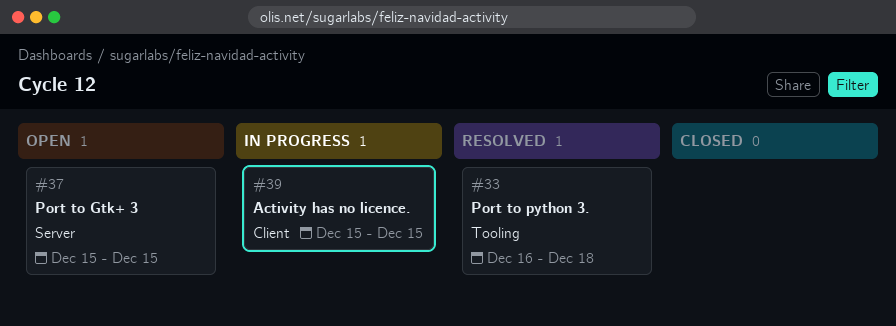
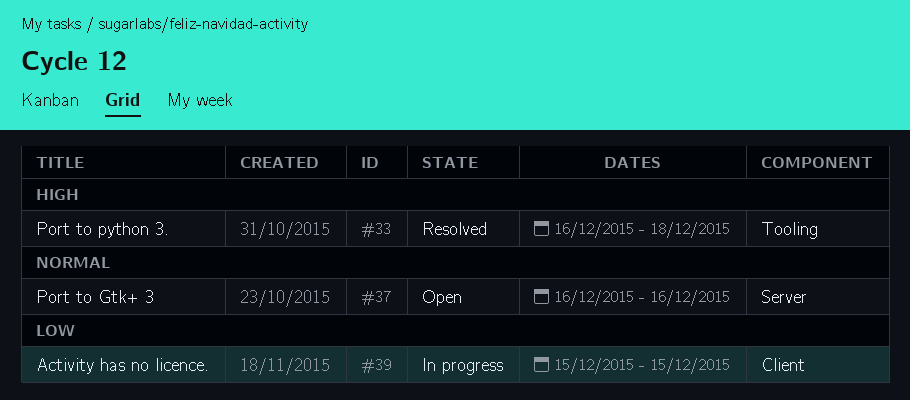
#37, start: Dec 15 -> Dec 16
#37, due: Dec 15 -> Dec 16

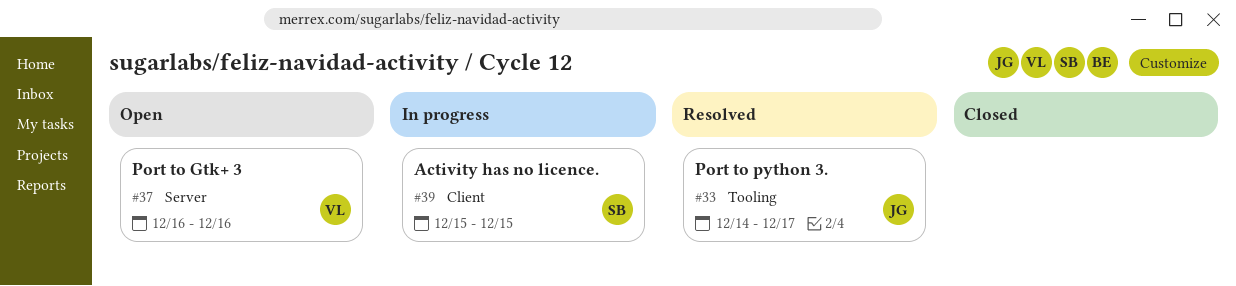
#33, start: Dec 16 -> Dec 14
#33, due: Dec 18 -> Dec 17

